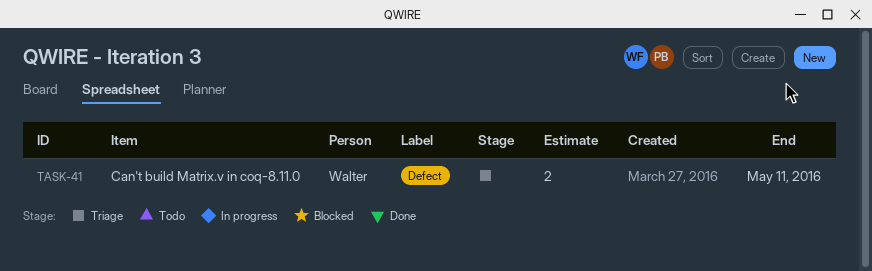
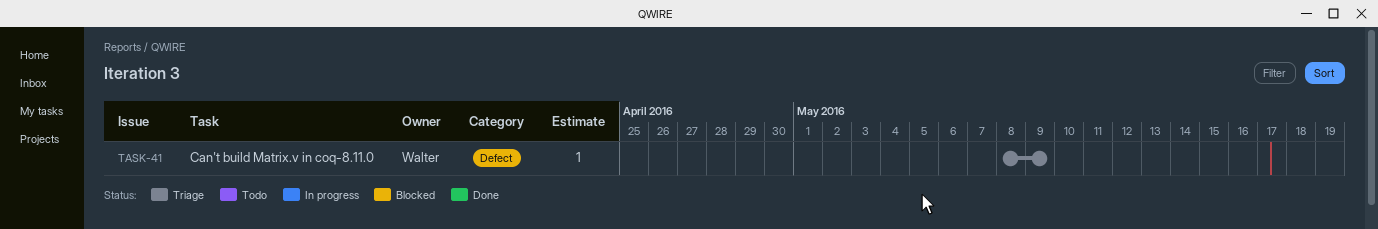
TASK-41, estimate: 2 -> 1
TASK-41, due: May 11 -> May 9

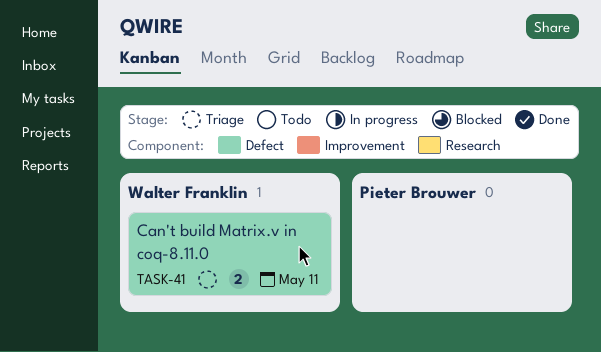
TASK-41, estimate: 1 -> 2
TASK-41, due: May 9 -> May 11

